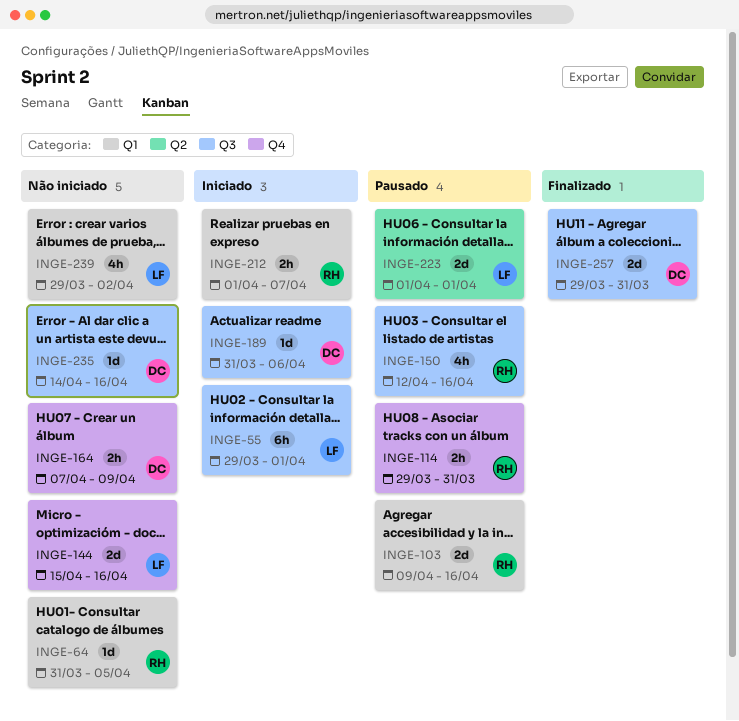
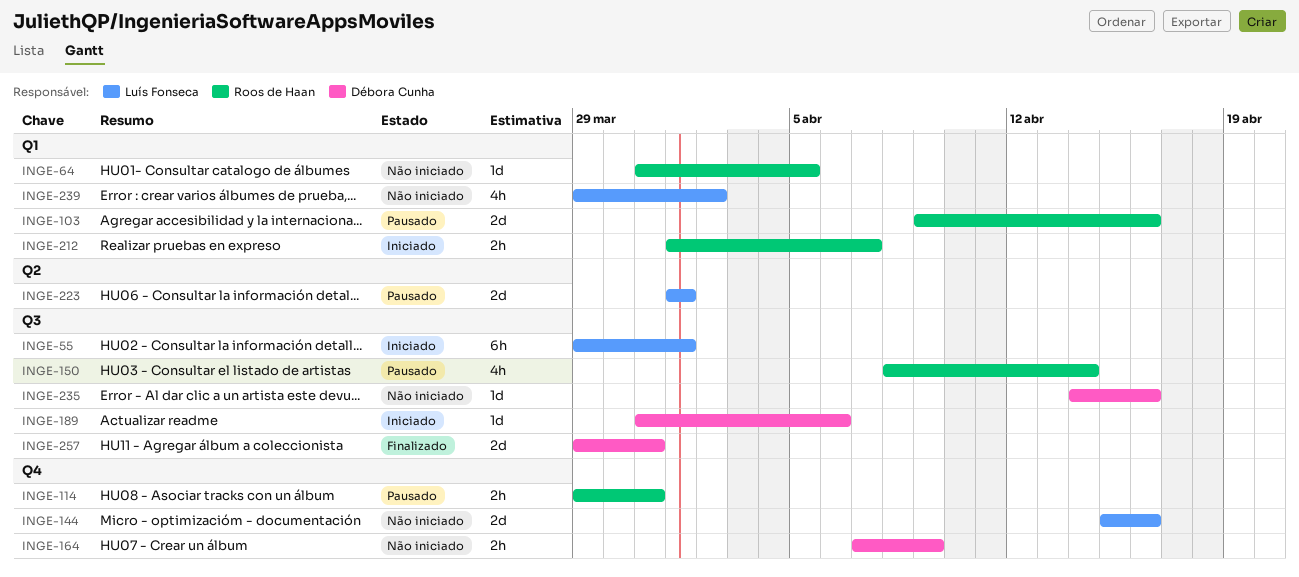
INGE-150, start: Apr 12 -> Apr 8
INGE-150, due: Apr 16 -> Apr 14

